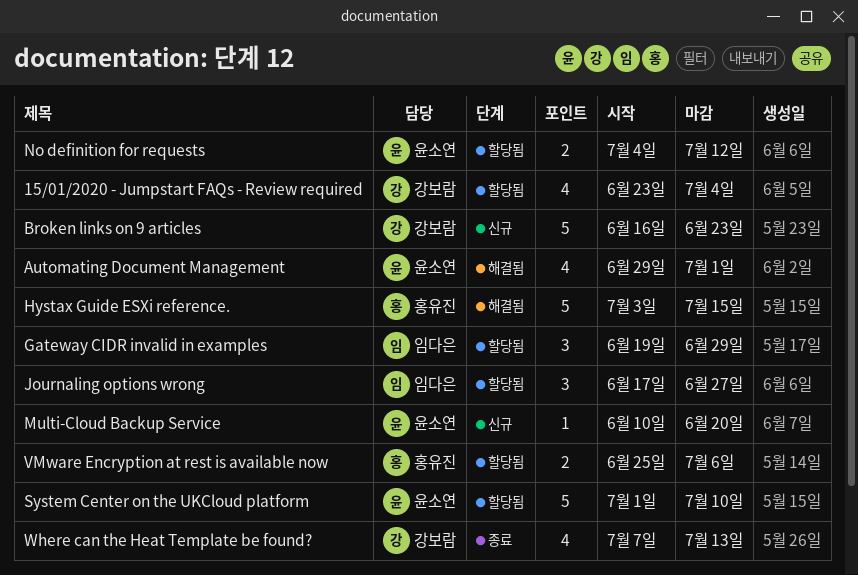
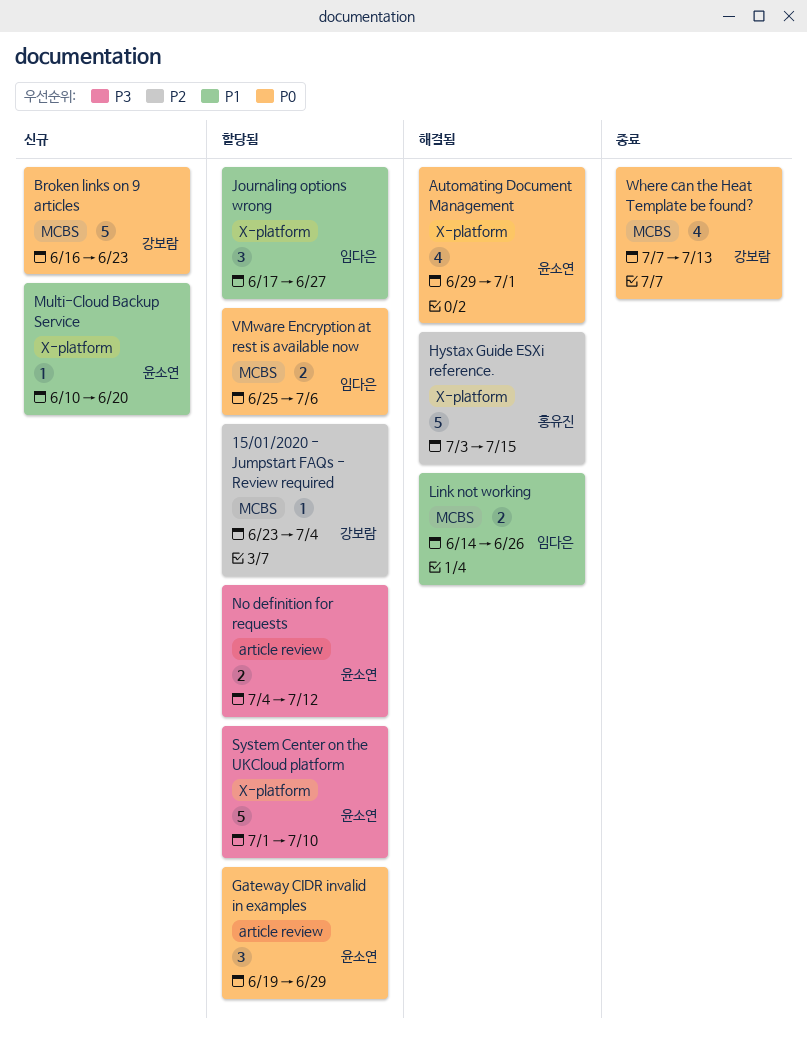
15/01/2020 - Jumpstart FAQs - Review required, estimate: 4 -> 1
Gateway CIDR invalid in examples, owner: 임다은 -> 윤소연
Link not working: none -> present
VMware Encryption at rest is available now, owner: 홍유진 -> 임다은

